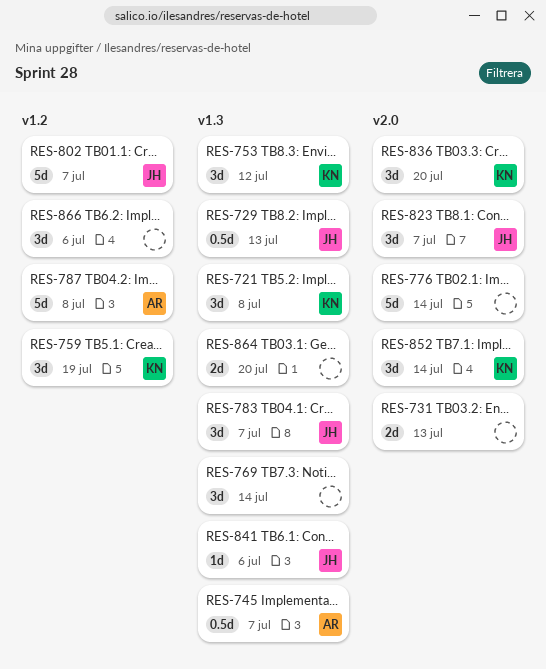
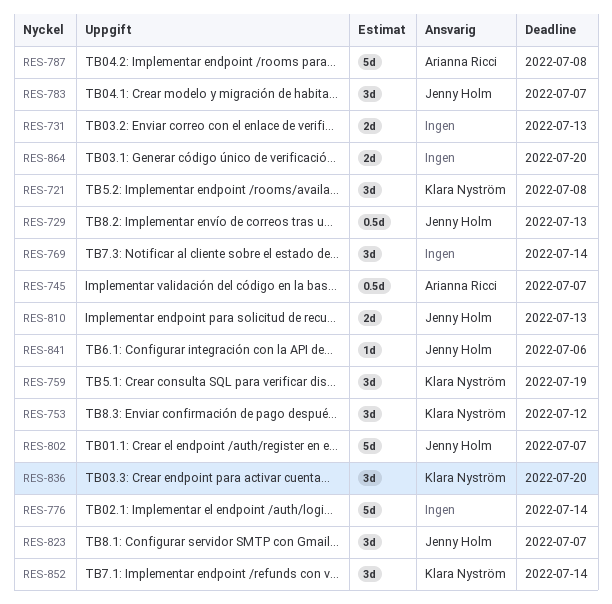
RES-810: none -> present
RES-866: present -> none

